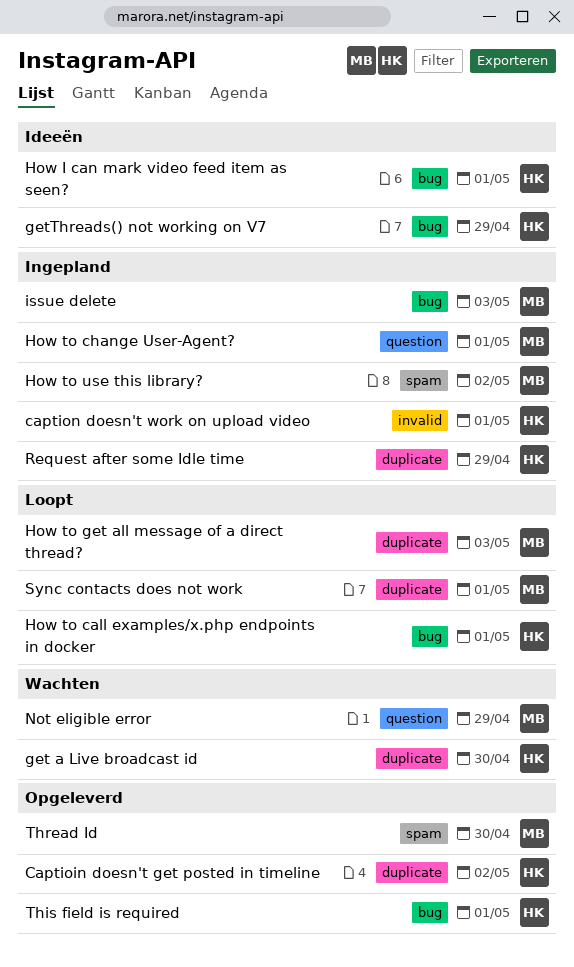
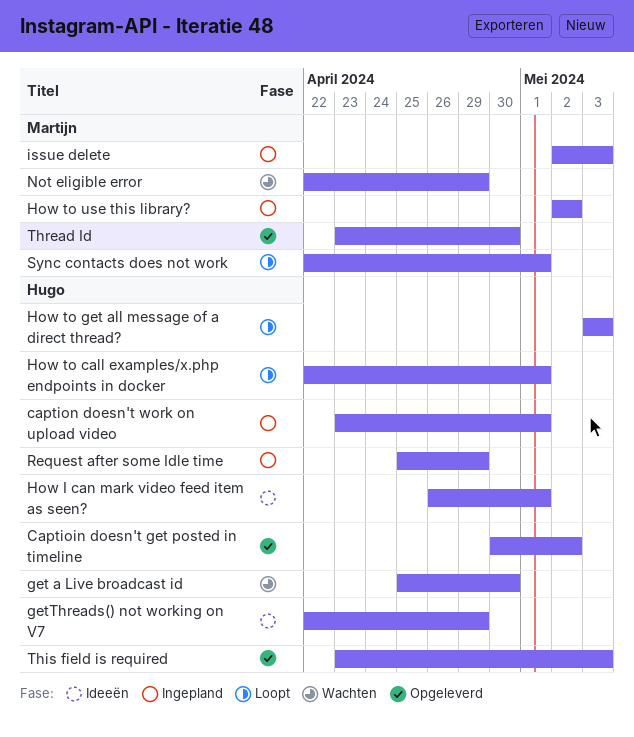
How to change User-Agent?: present -> none
How to get all message of a direct thread?, owner: Martijn -> Hugo
This field is required, due: May 1 -> May 3

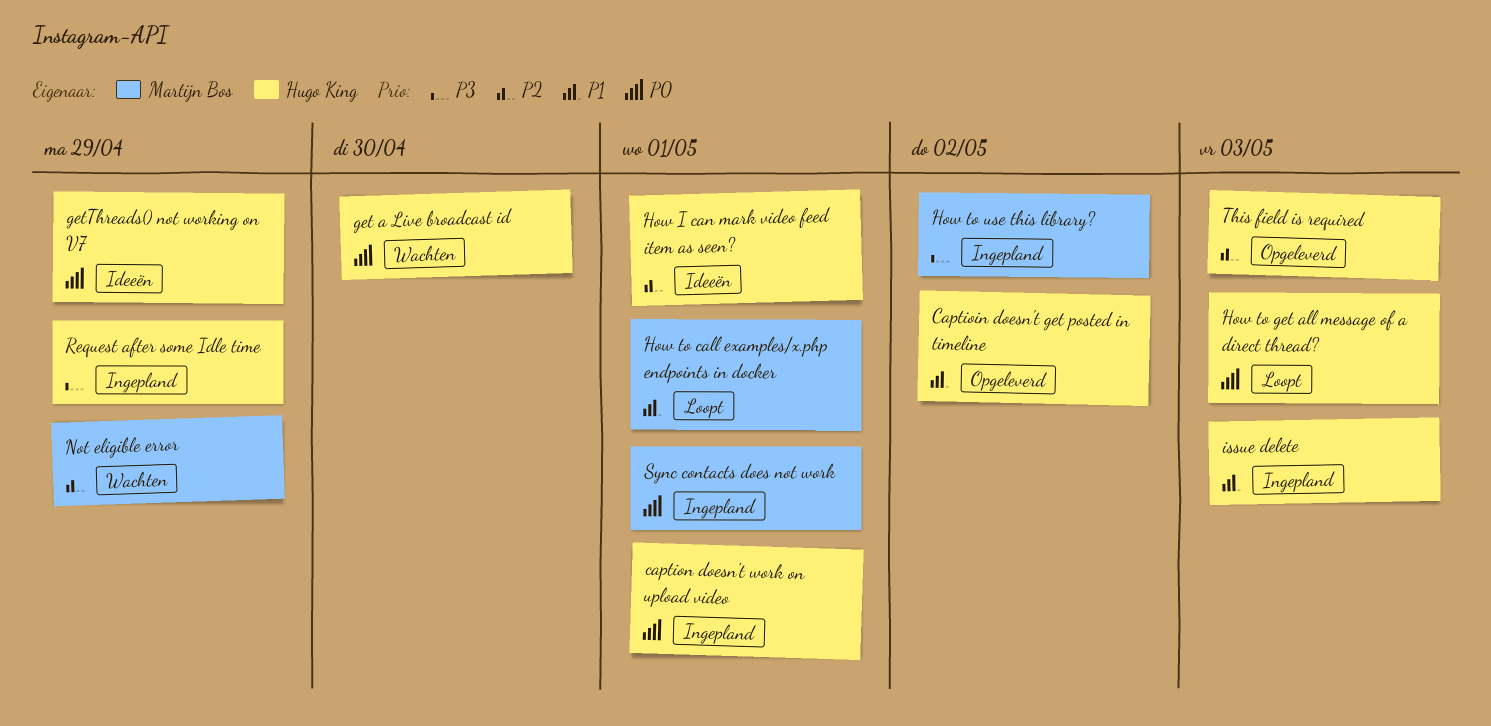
How to call examples/x.php endpoints in docker, owner: Hugo King -> Martijn Bos
issue delete, owner: Martijn Bos -> Hugo King
Sync contacts does not work, status: Loopt -> Ingepland
Thread Id: present -> none

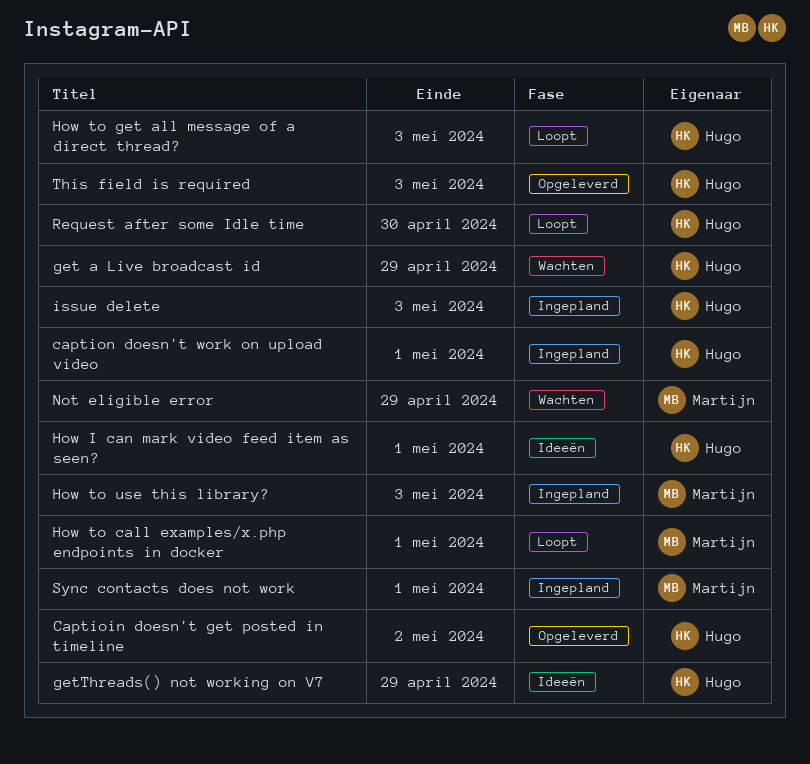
get a Live broadcast id, due: Apr 30 -> Apr 29
How to use this library?, due: May 2 -> May 3
Request after some Idle time, status: Ingepland -> Loopt
Request after some Idle time, due: Apr 29 -> Apr 30

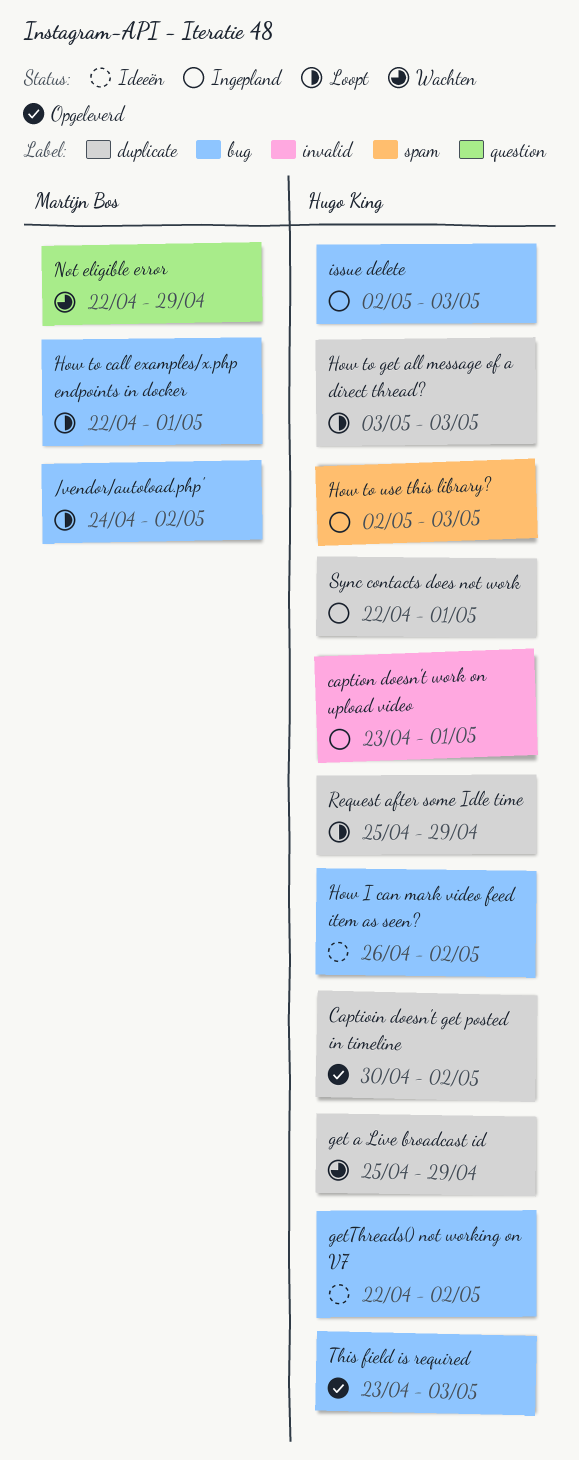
/vendor/autoload.php': none -> present
getThreads() not working on V7, due: Apr 29 -> May 2
How I can mark video feed item as seen?, due: May 1 -> May 2
How to use this library?, owner: Martijn Bos -> Hugo King
Request after some Idle time, due: Apr 30 -> Apr 29
Sync contacts does not work, owner: Martijn Bos -> Hugo King

